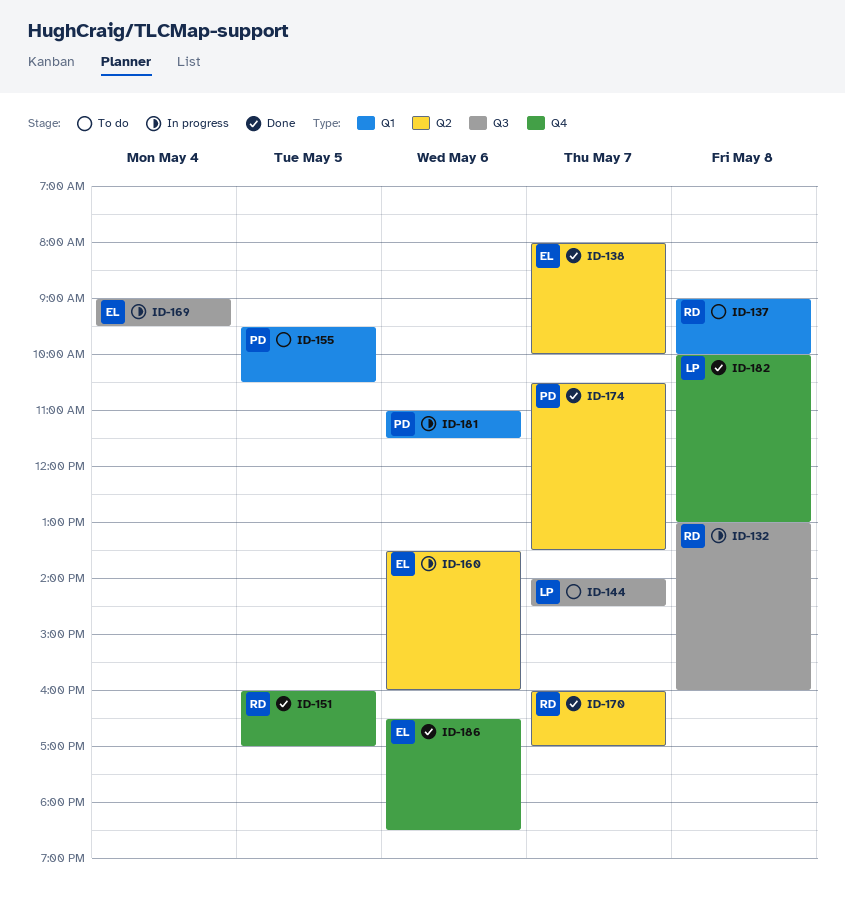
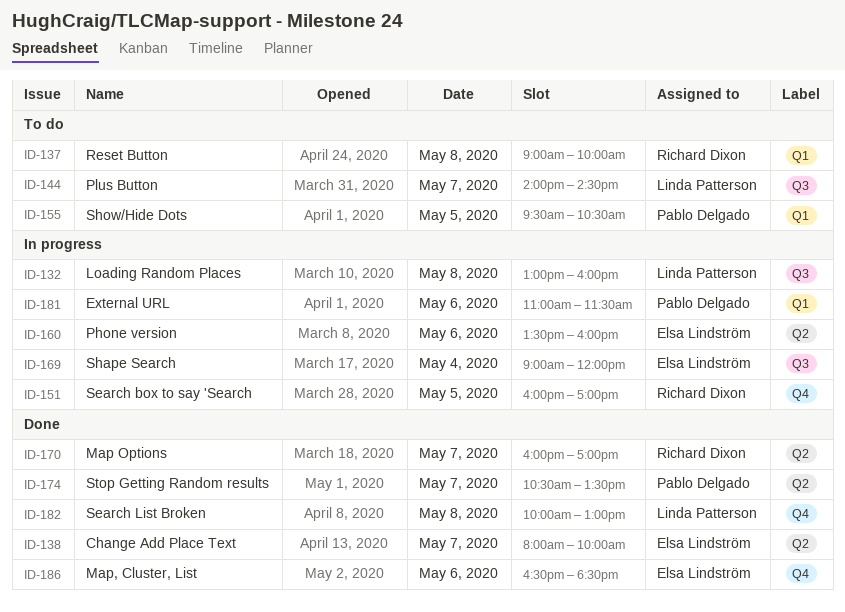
ID-132, owner: Richard Dixon -> Linda Patterson
ID-151, status: Done -> In progress
ID-169, ends: 09:30 -> 12:00

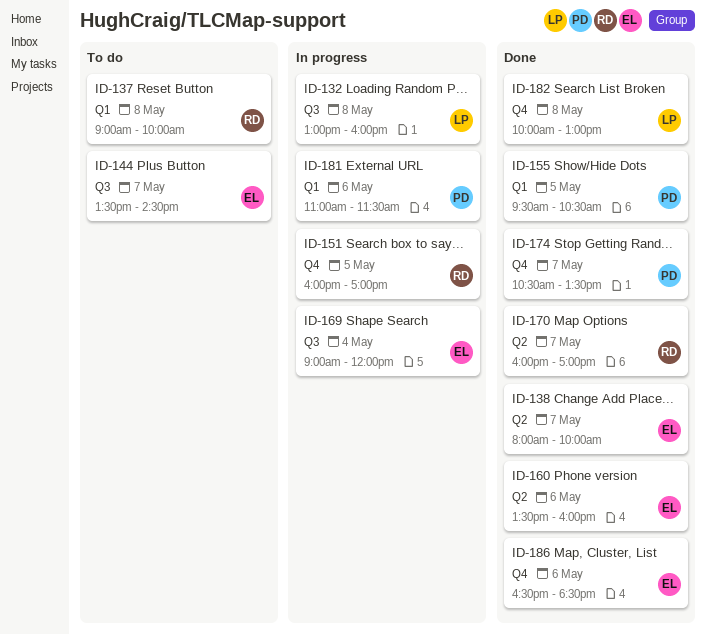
ID-144, owner: Linda Patterson -> Elsa Lindström
ID-144, begins: 14:00 -> 13:30
ID-155, status: To do -> Done
ID-160, status: In progress -> Done
ID-174, label: Q2 -> Q4

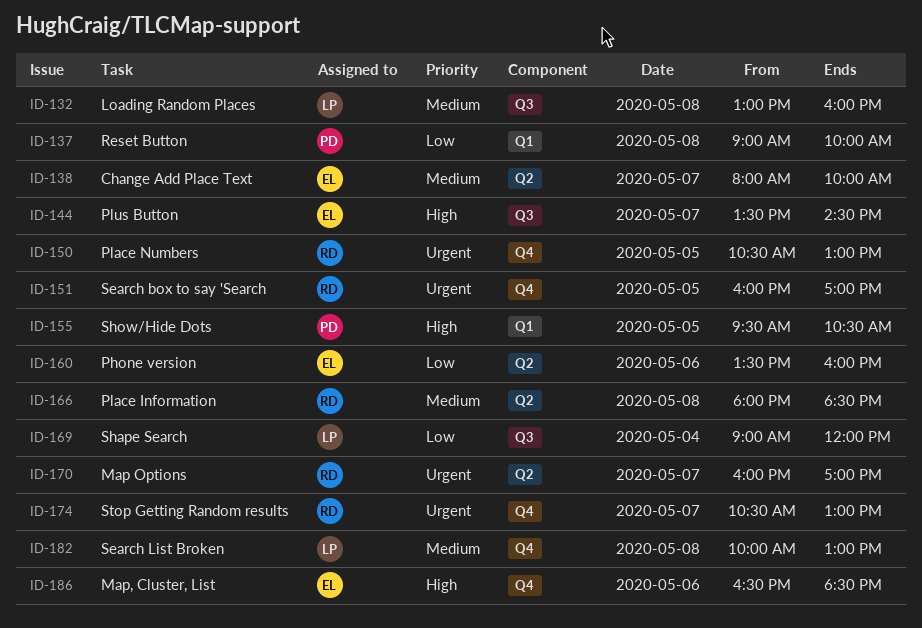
ID-137, owner: RD -> PD
ID-150: none -> present
ID-166: none -> present
ID-169, owner: EL -> LP
ID-174, owner: PD -> RD
ID-174, ends: 13:30 -> 13:00
ID-181: present -> none

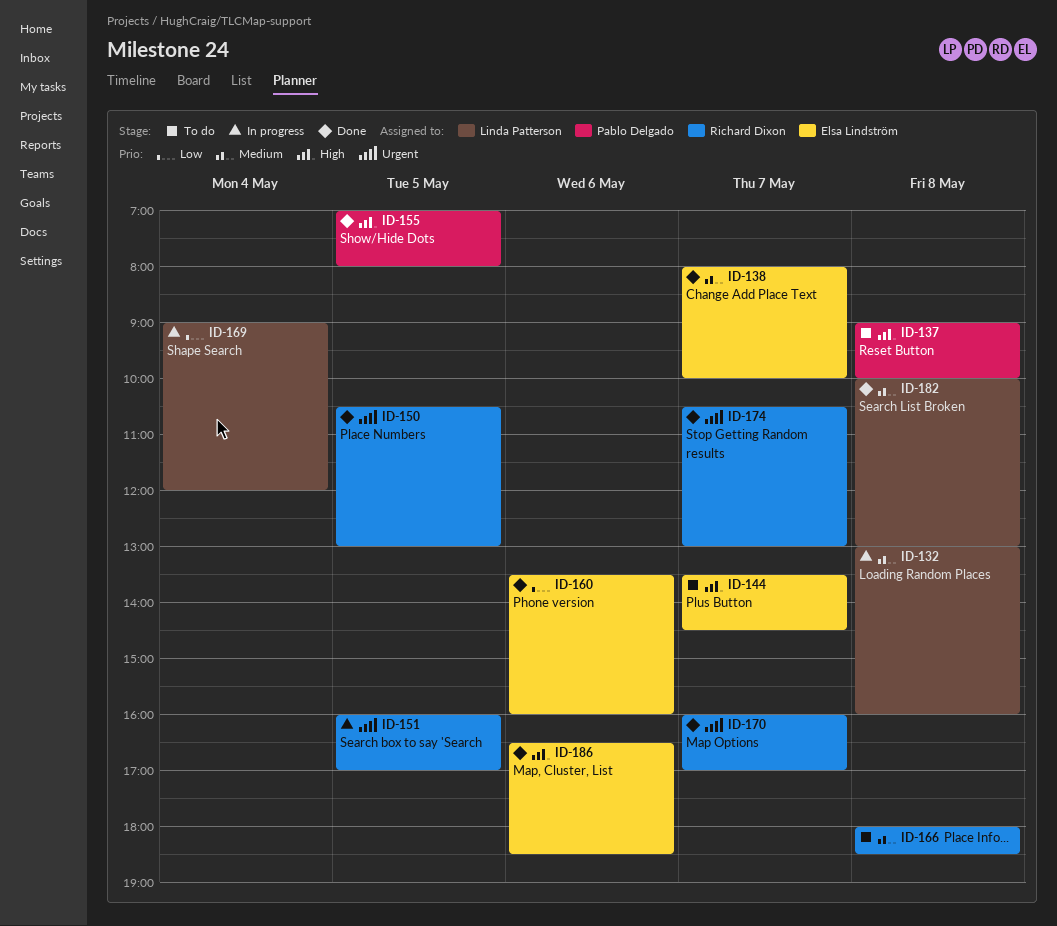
ID-137, priority: Low -> High
ID-155, begins: 09:30 -> 07:00
ID-155, ends: 10:30 -> 08:00

